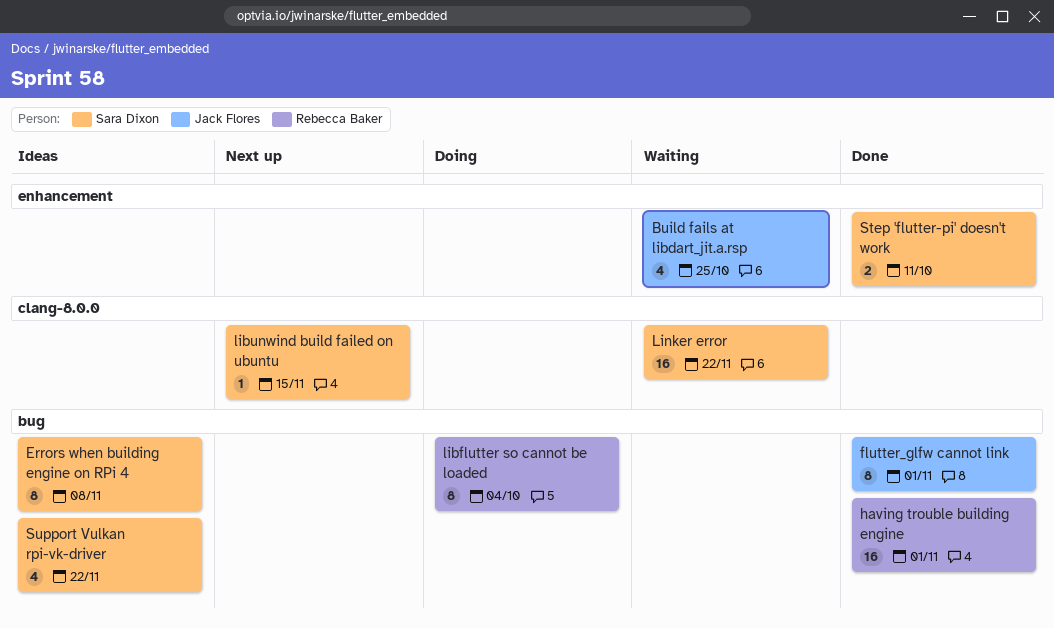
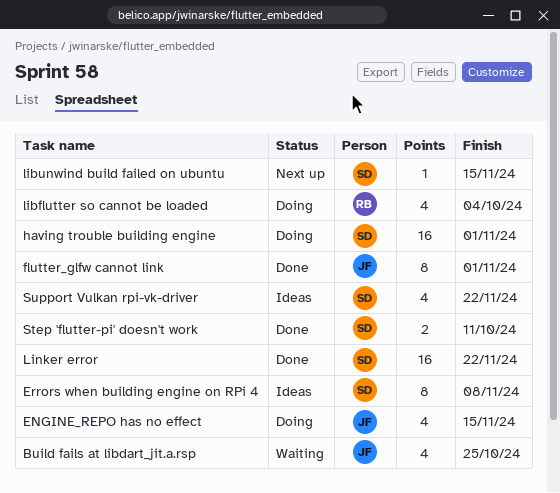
ENGINE_REPO has no effect: none -> present
having trouble building engine, status: Done -> Doing
having trouble building engine, owner: Rebecca Baker -> Sara Dixon
libflutter so cannot be loaded, estimate: 8 -> 4
Linker error, status: Waiting -> Done

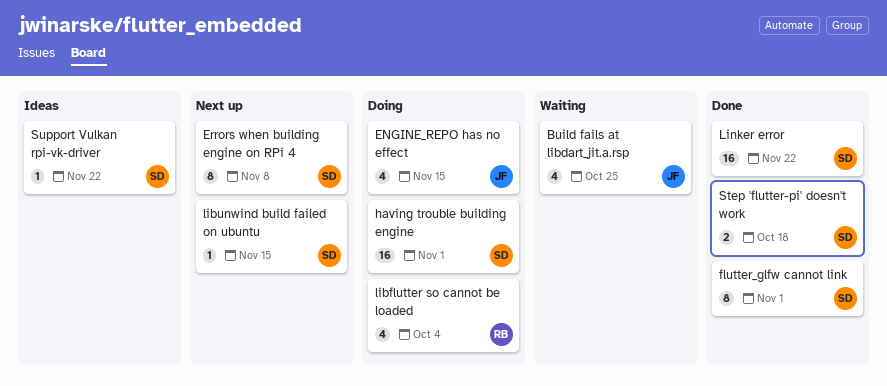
Errors when building engine on RPi 4, status: Ideas -> Next up
flutter_glfw cannot link, owner: JF -> SD
Step 'flutter-pi' doesn't work, due: Oct 11 -> Oct 18
Support Vulkan rpi-vk-driver, estimate: 4 -> 1

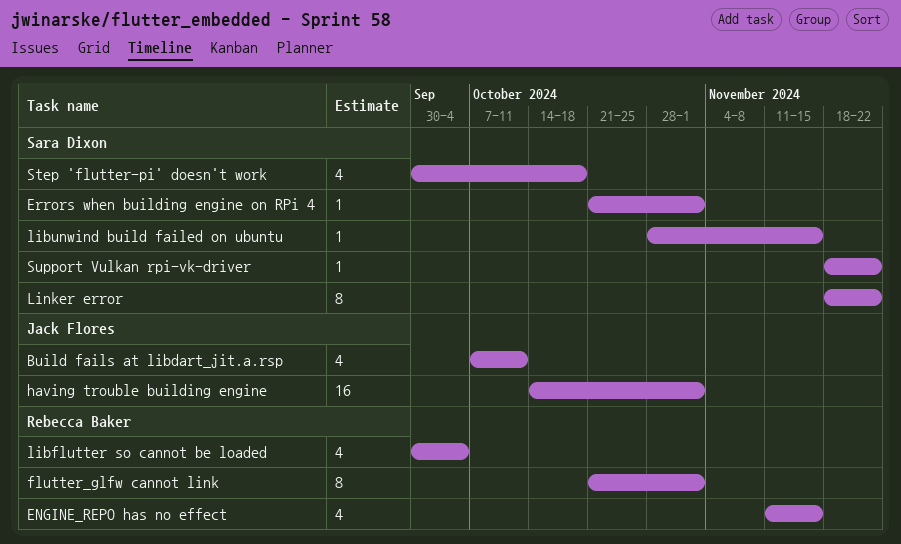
Build fails at libdart_jit.a.rsp, due: Oct 25 -> Oct 11
ENGINE_REPO has no effect, owner: Jack Flores -> Rebecca Baker
Errors when building engine on RPi 4, estimate: 8 -> 1
Errors when building engine on RPi 4, due: Nov 8 -> Nov 1
flutter_glfw cannot link, owner: Sara Dixon -> Rebecca Baker
having trouble building engine, owner: Sara Dixon -> Jack Flores
Linker error, estimate: 16 -> 8
Step 'flutter-pi' doesn't work, estimate: 2 -> 4

